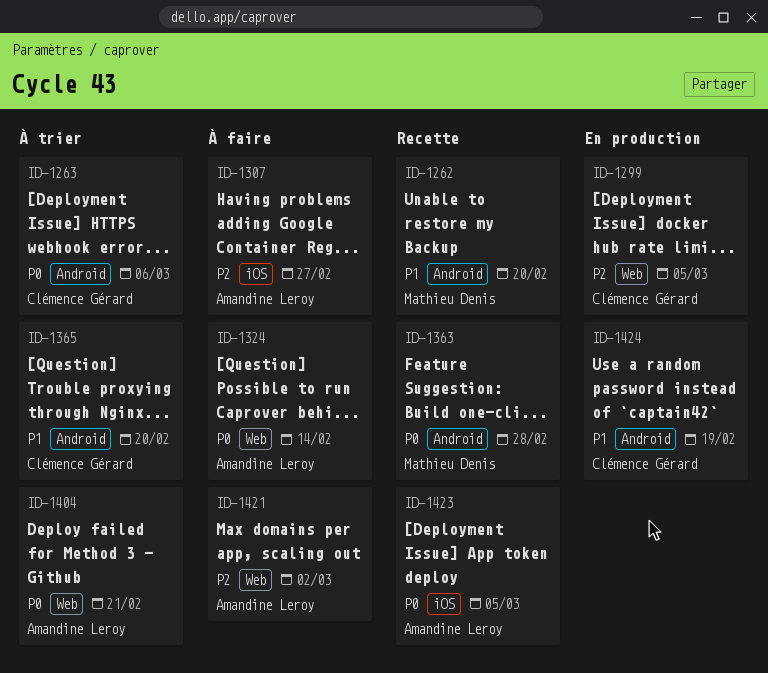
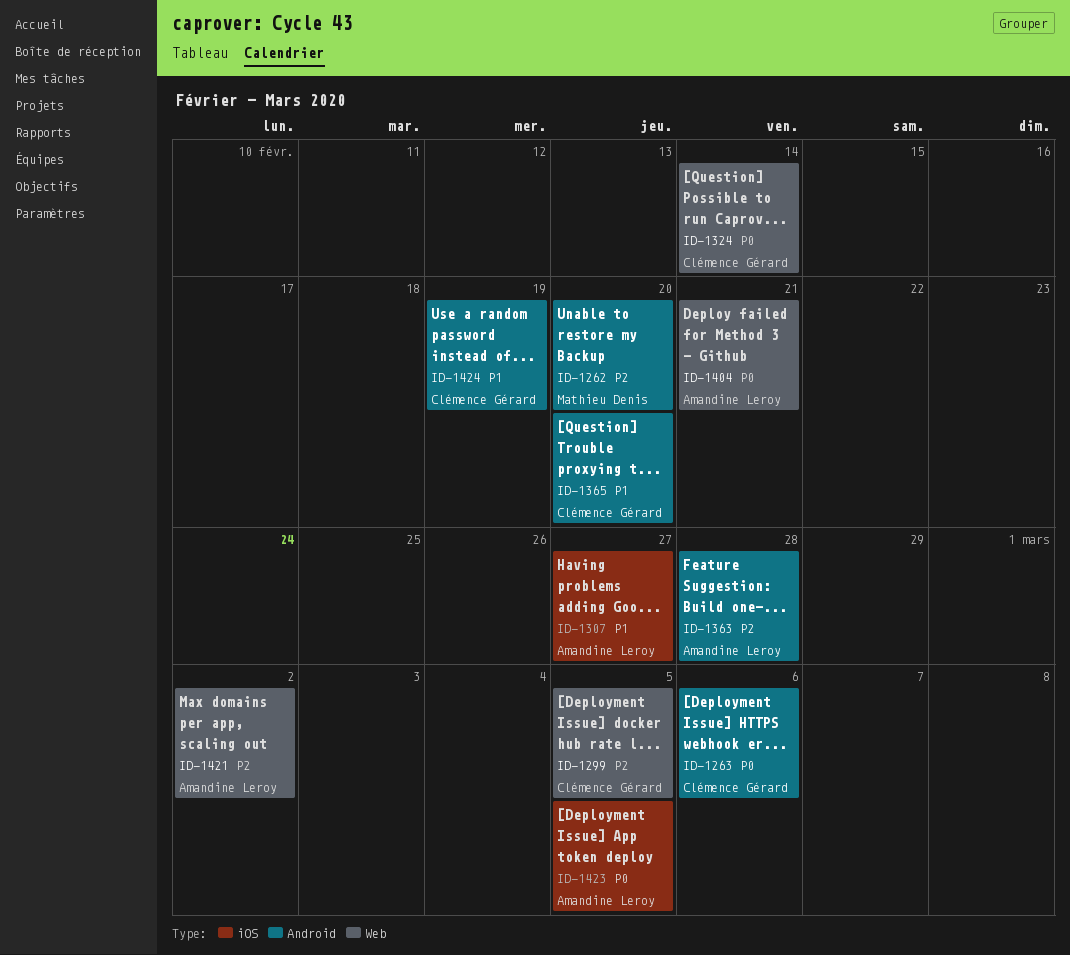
ID-1262, priority: P1 -> P2
ID-1307, priority: P2 -> P1
ID-1324, owner: Amandine Leroy -> Clémence Gérard
ID-1363, owner: Mathieu Denis -> Amandine Leroy
ID-1363, priority: P0 -> P2

